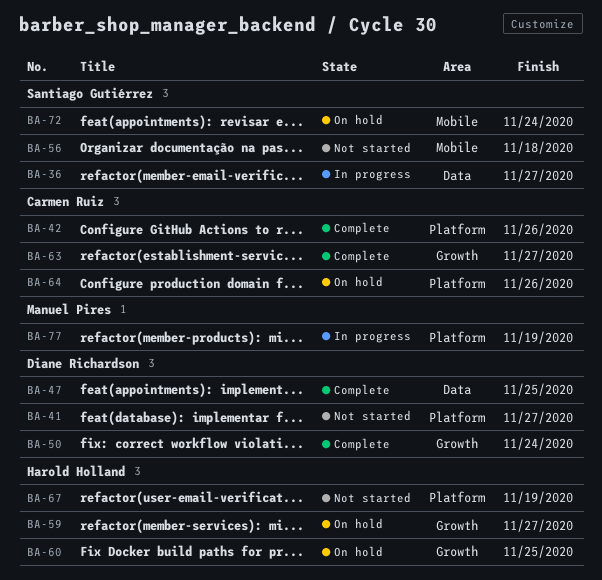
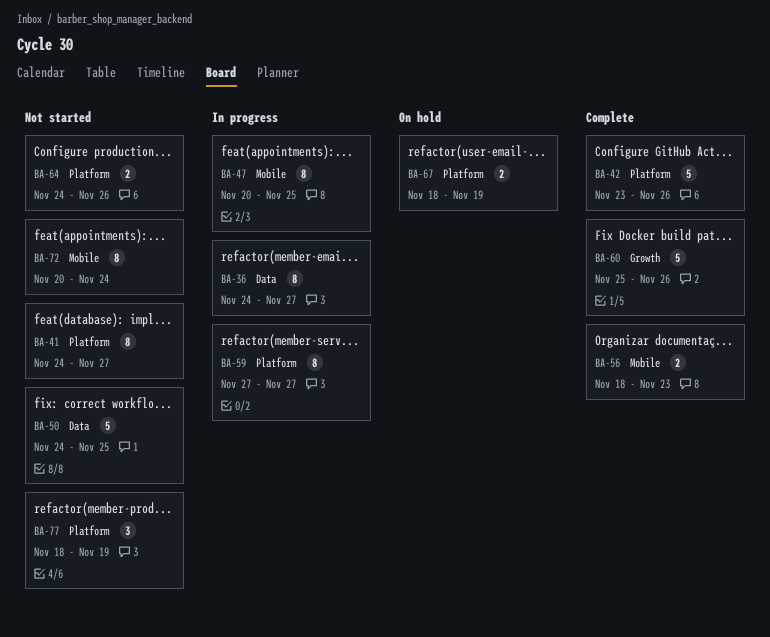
BA-47, status: Complete -> In progress
BA-47, label: Data -> Mobile
BA-50, status: Complete -> Not started
BA-50, label: Growth -> Data
BA-50, due: Nov 24 -> Nov 25
BA-56, status: Not started -> Complete
BA-56, due: Nov 18 -> Nov 23
BA-59, status: On hold -> In progress
BA-59, label: Growth -> Platform
BA-60, status: On hold -> Complete
BA-60, due: Nov 25 -> Nov 26
BA-63: present -> none
BA-64, status: On hold -> Not started
BA-67, status: Not started -> On hold
BA-72, status: On hold -> Not started
BA-77, status: In progress -> Not started

